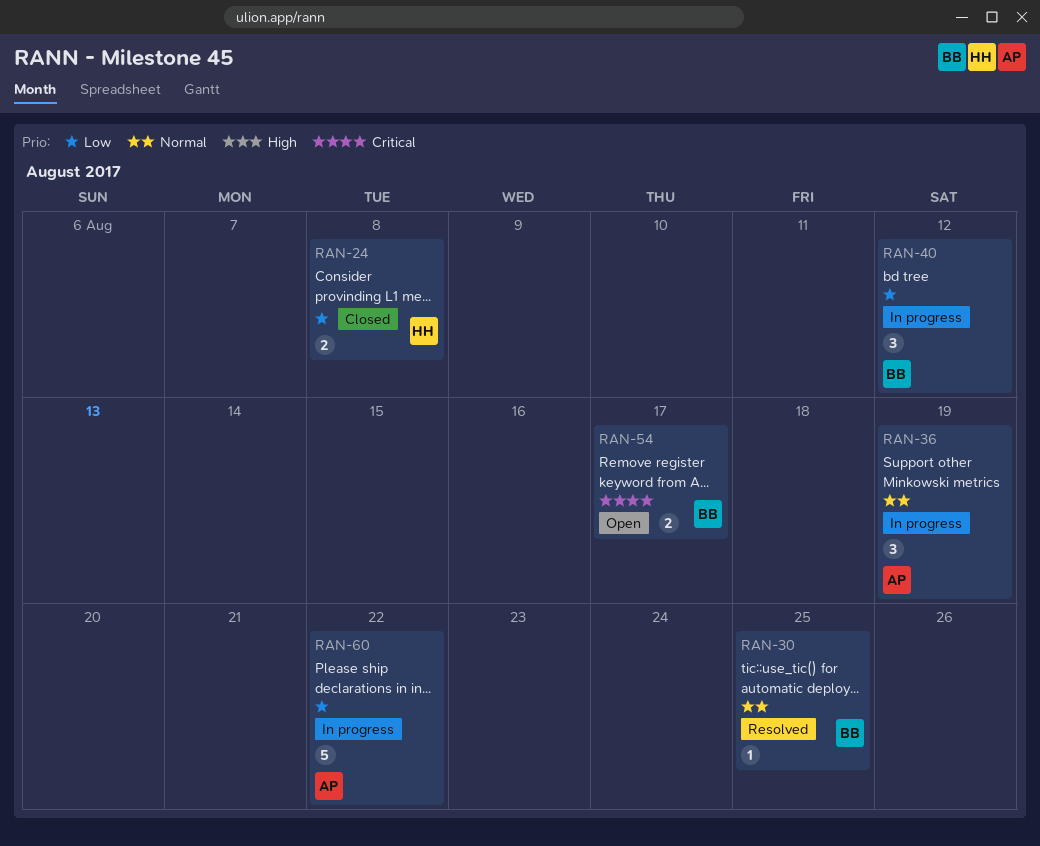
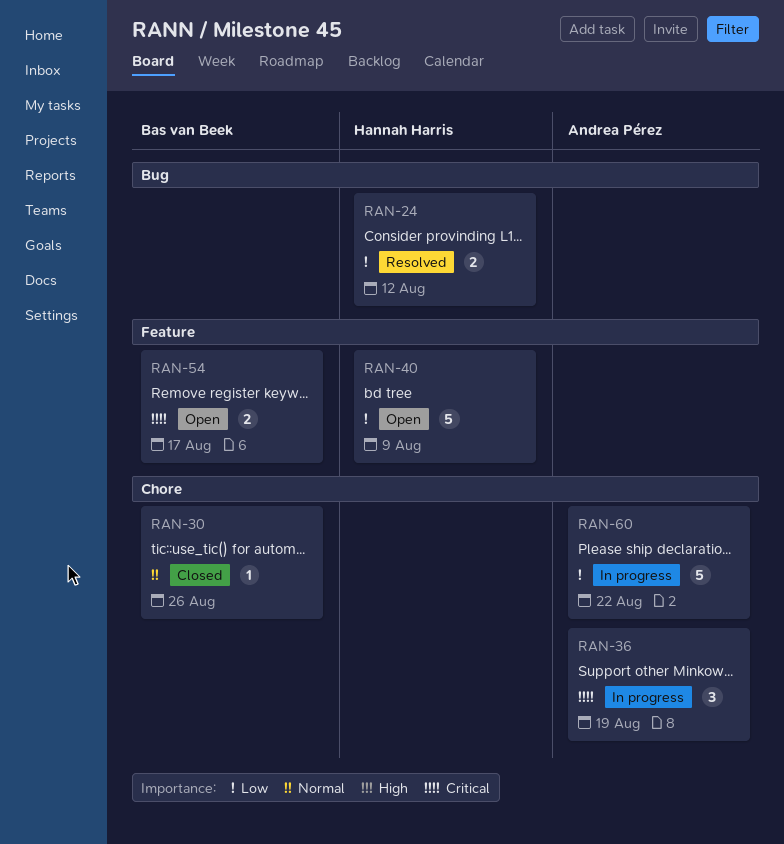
RAN-24, status: Closed -> Resolved
RAN-24, due: Aug 8 -> Aug 12
RAN-30, status: Resolved -> Closed
RAN-30, due: Aug 25 -> Aug 26
RAN-36, priority: Normal -> Critical
RAN-40, status: In progress -> Open
RAN-40, owner: Bas van Beek -> Hannah Harris
RAN-40, estimate: 3 -> 5
RAN-40, due: Aug 12 -> Aug 9

